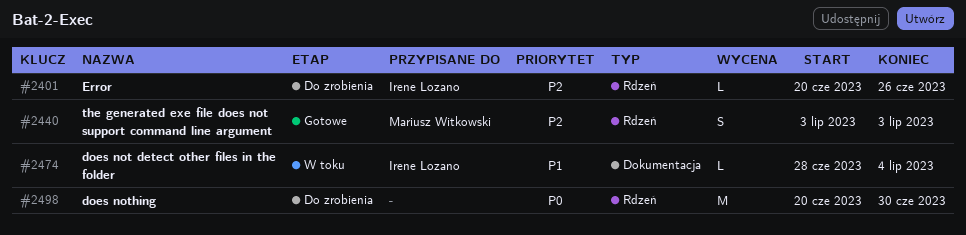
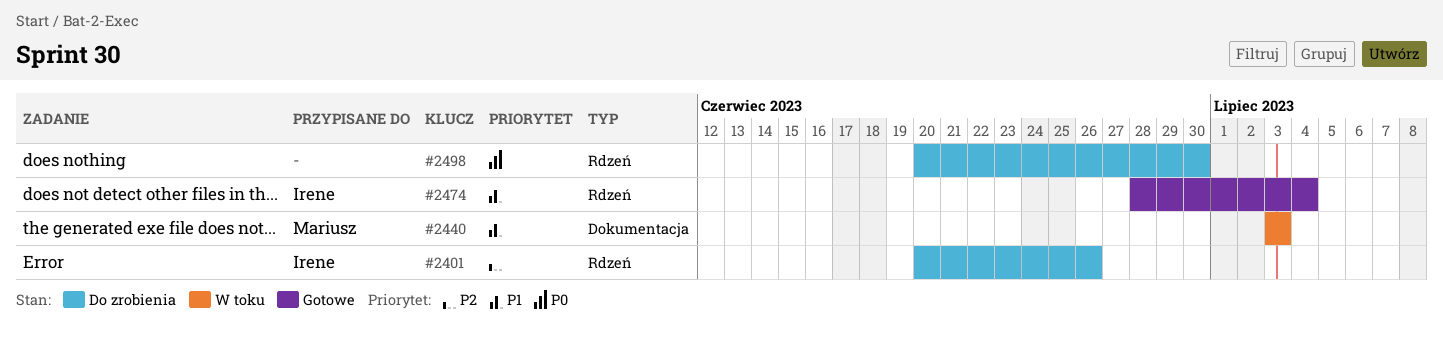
#2440, status: Gotowe -> W toku
#2440, priority: P2 -> P1
#2440, label: Rdzeń -> Dokumentacja
#2474, status: W toku -> Gotowe
#2474, label: Dokumentacja -> Rdzeń

